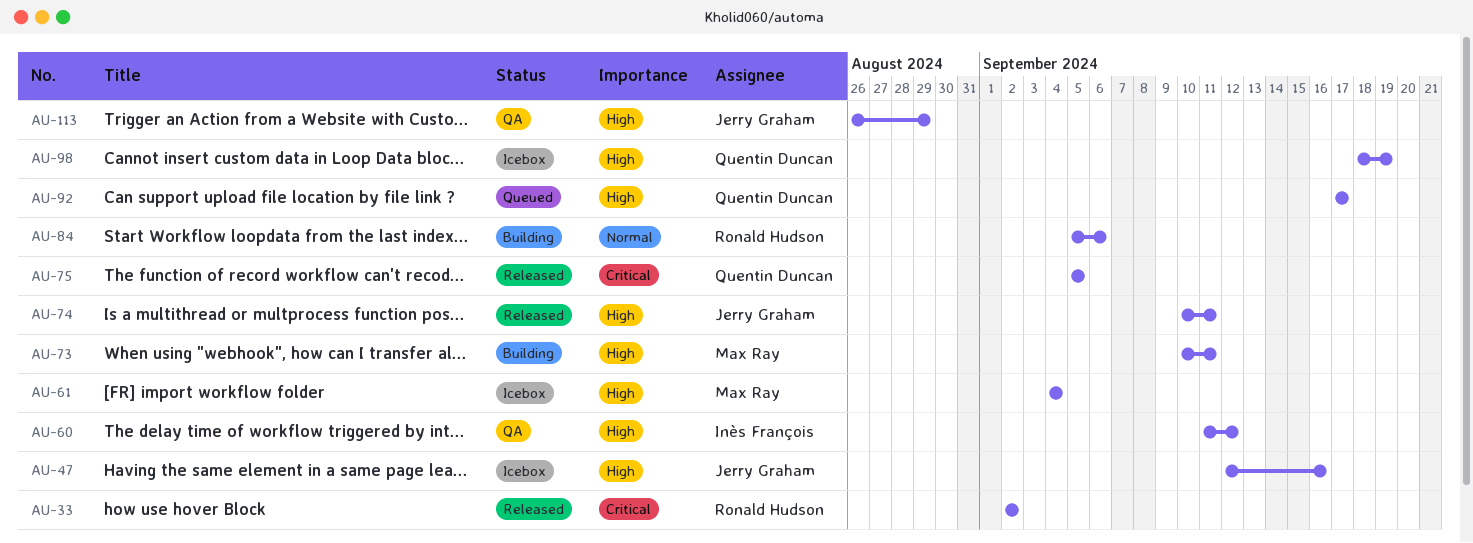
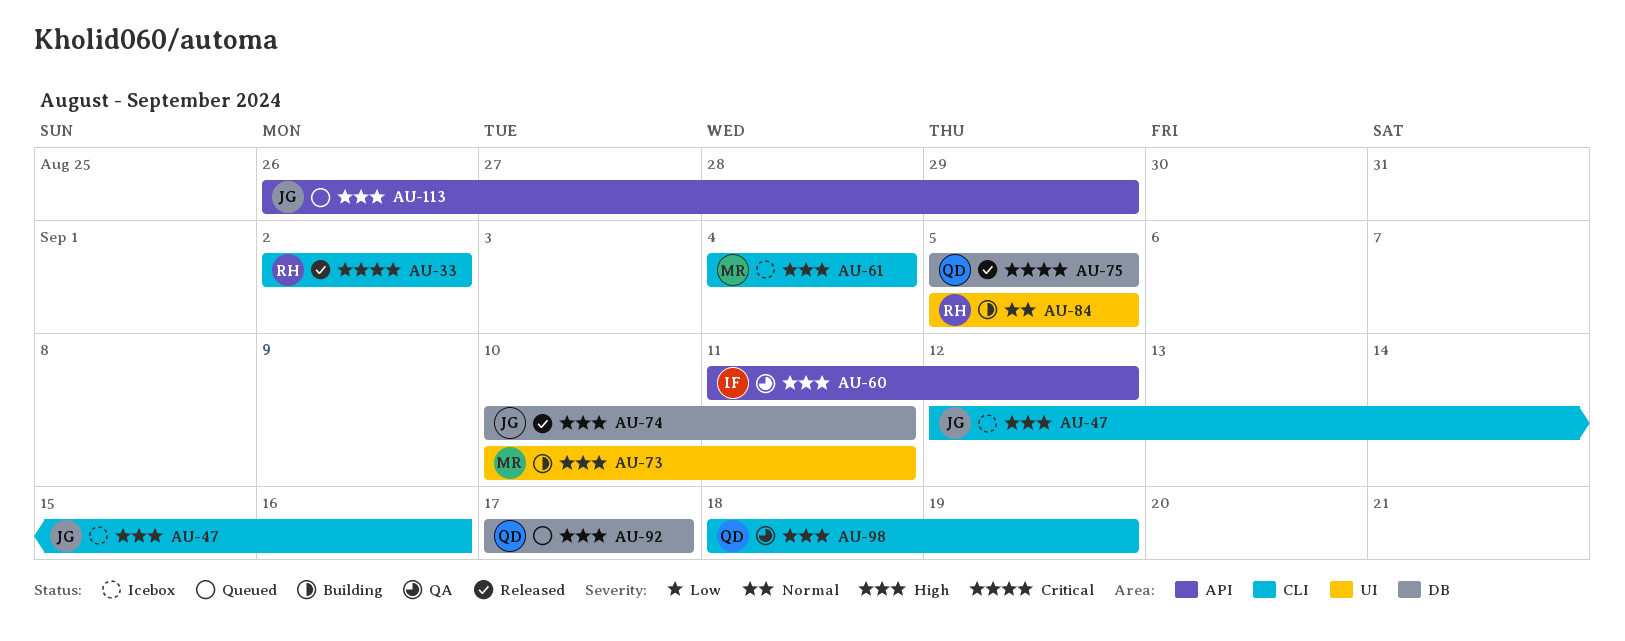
AU-84, due: Sep 6 -> Sep 5
AU-98, status: Icebox -> QA
AU-113, status: QA -> Queued

